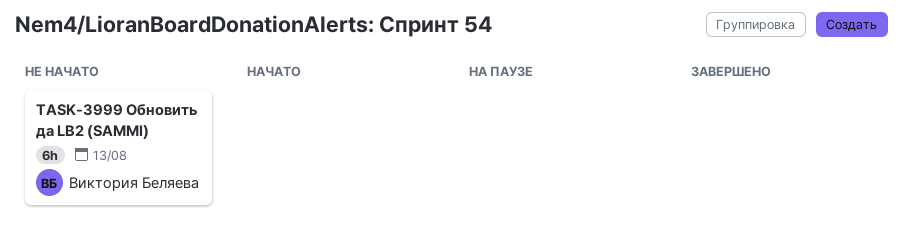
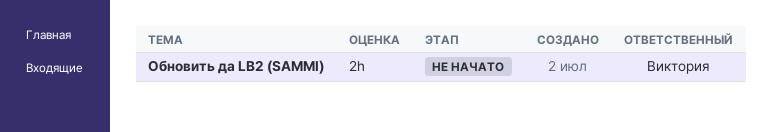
Обновить да LB2 (SAMMI), estimate: 6h -> 2h

